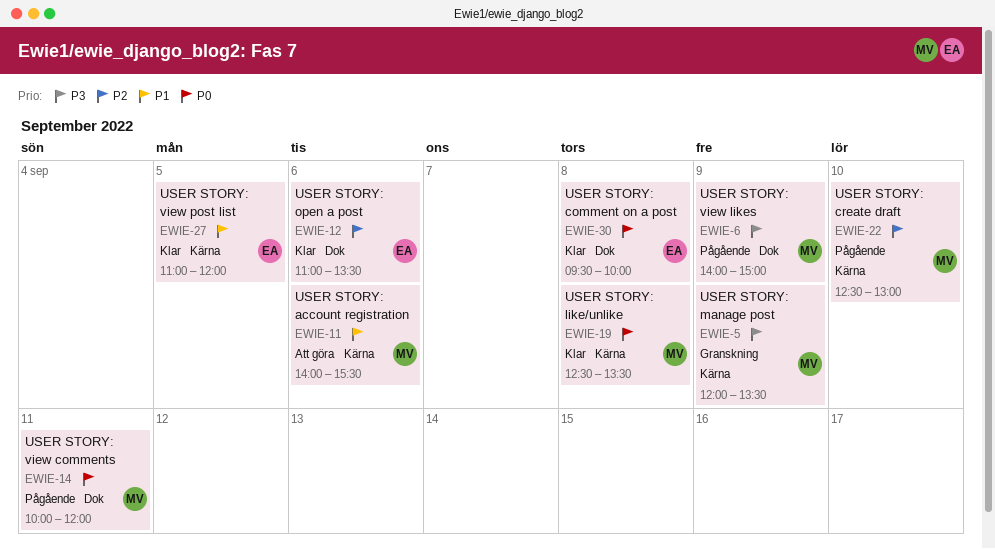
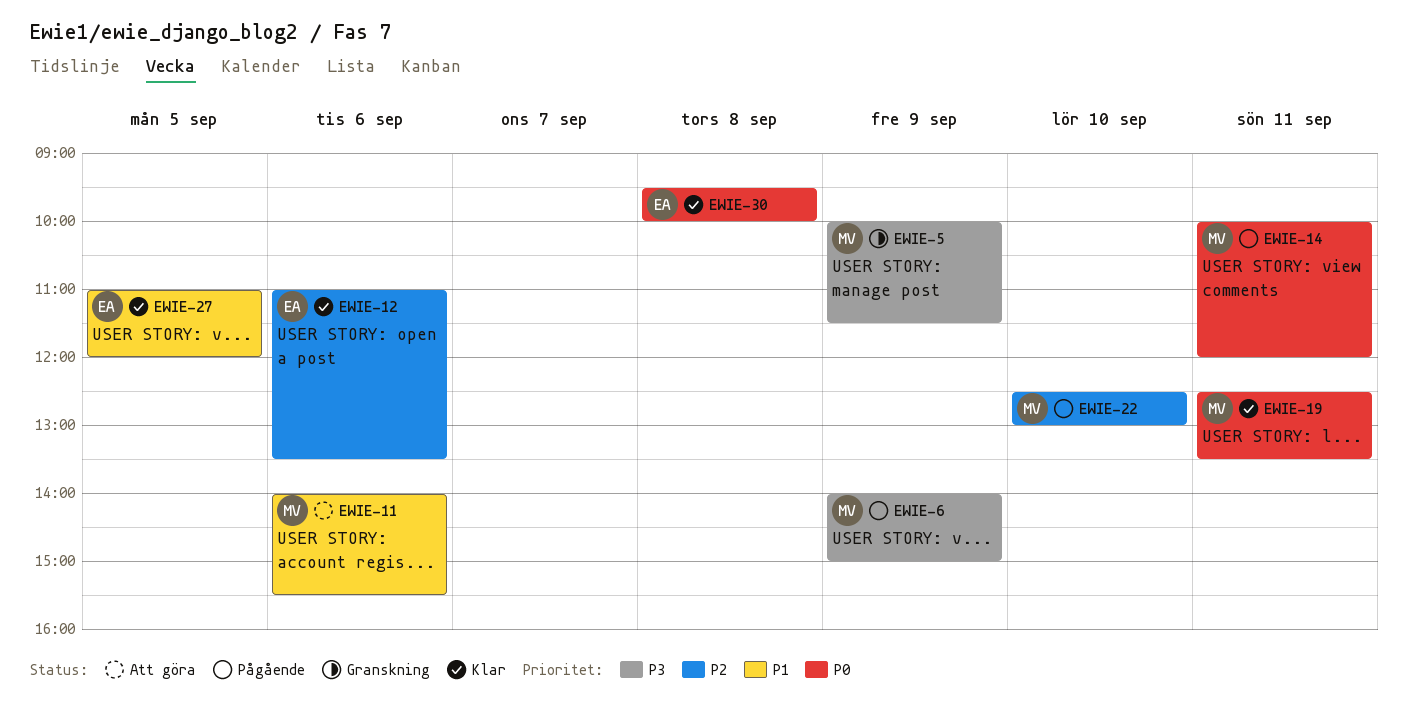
EWIE-5, begins: 12:00 -> 10:00
EWIE-5, ends: 13:30 -> 11:30
EWIE-19, day: Sep 8 -> Sep 11

